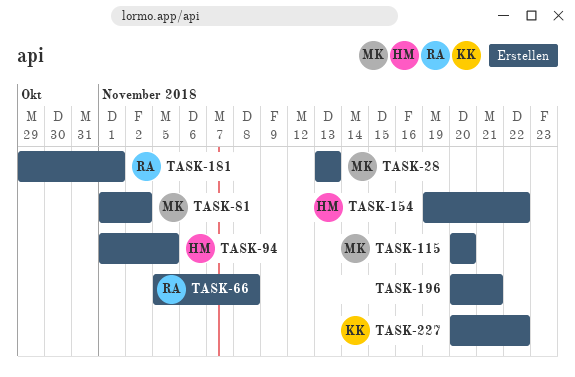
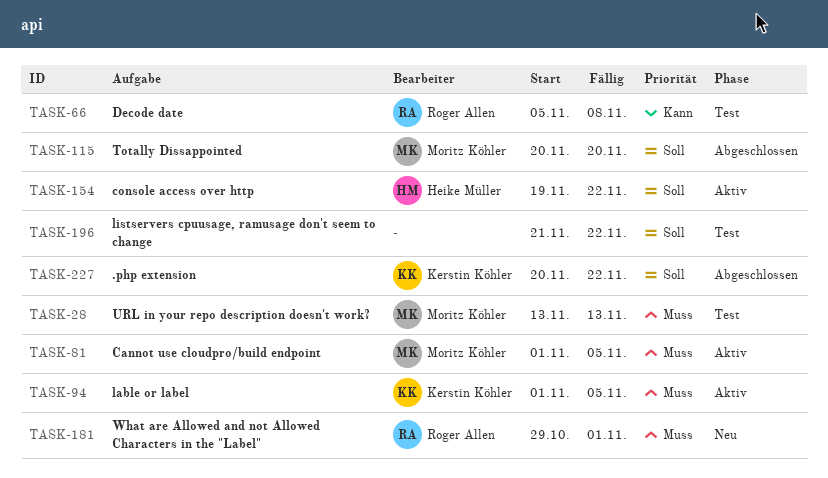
TASK-81, due: Nov 2 -> Nov 5
TASK-94, owner: Heike Müller -> Kerstin Köhler
TASK-196, start: Nov 20 -> Nov 21
TASK-196, due: Nov 21 -> Nov 22

